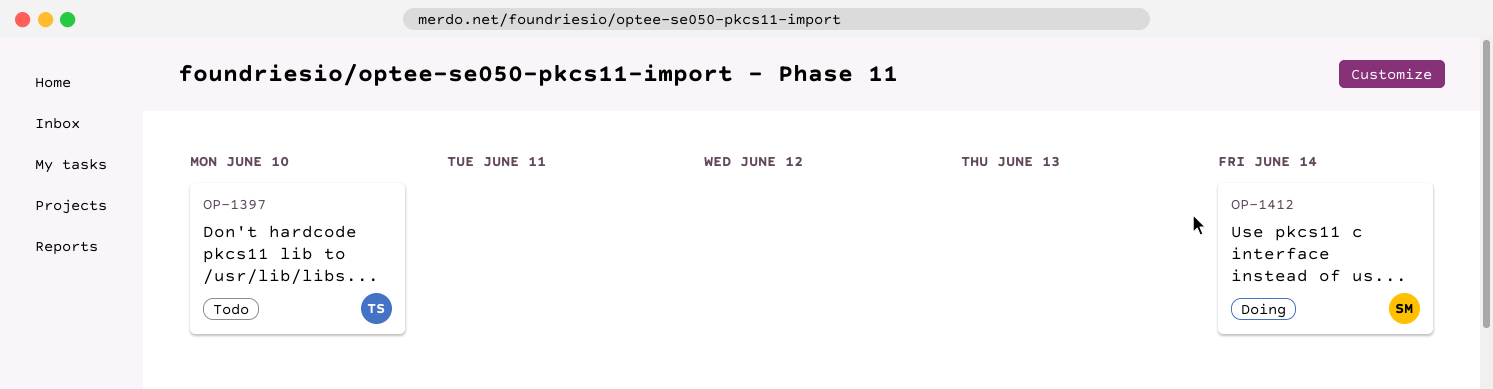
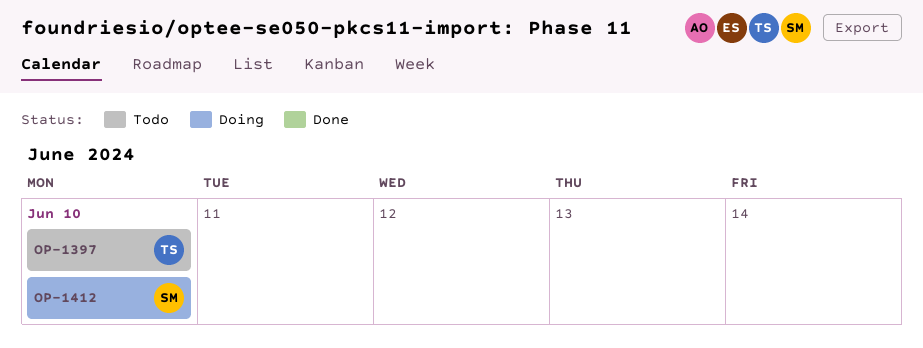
OP-1412, due: Jun 14 -> Jun 10

